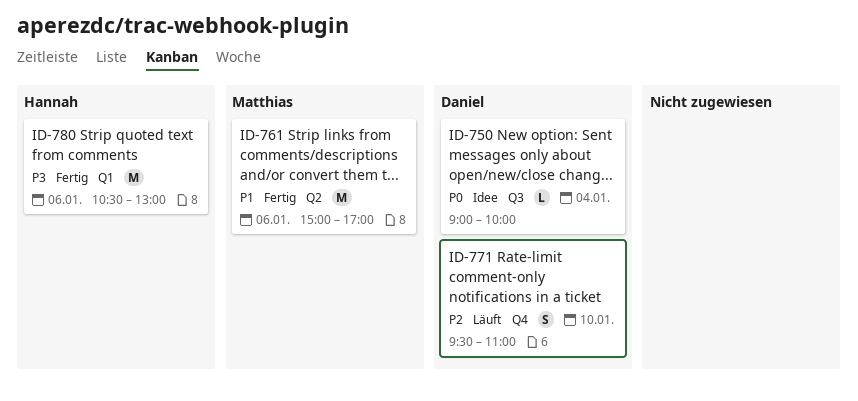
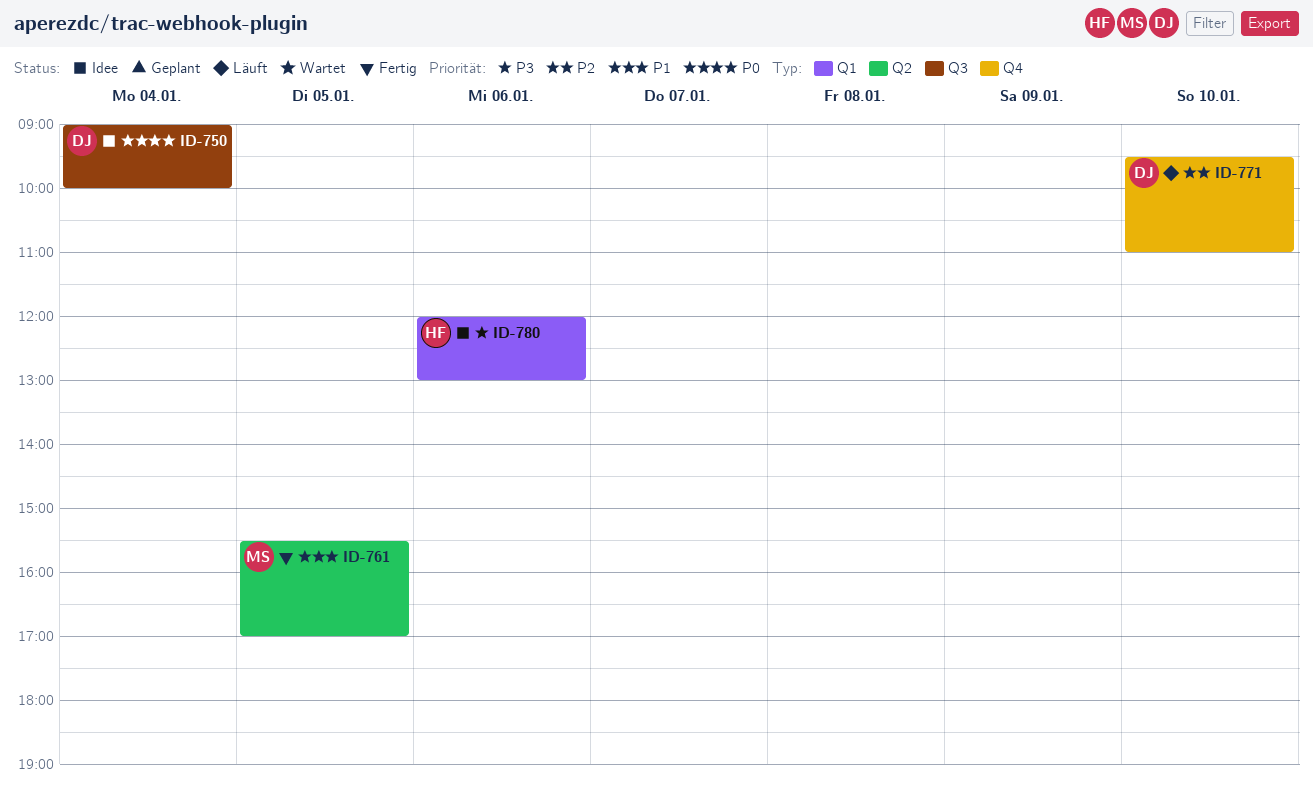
ID-761, day: Jan 6 -> Jan 5
ID-761, begins: 15:00 -> 15:30
ID-780, status: Fertig -> Idee
ID-780, begins: 10:30 -> 12:00

